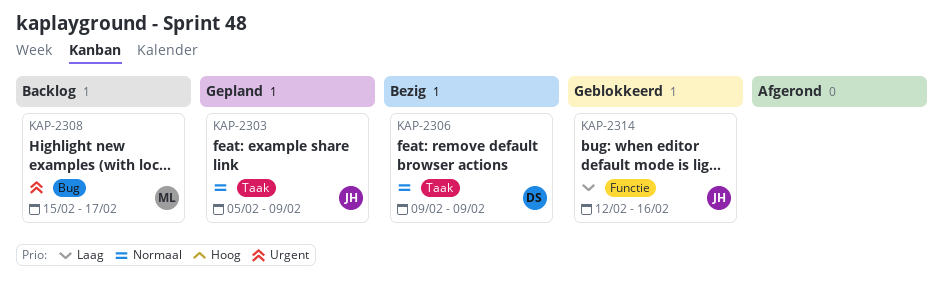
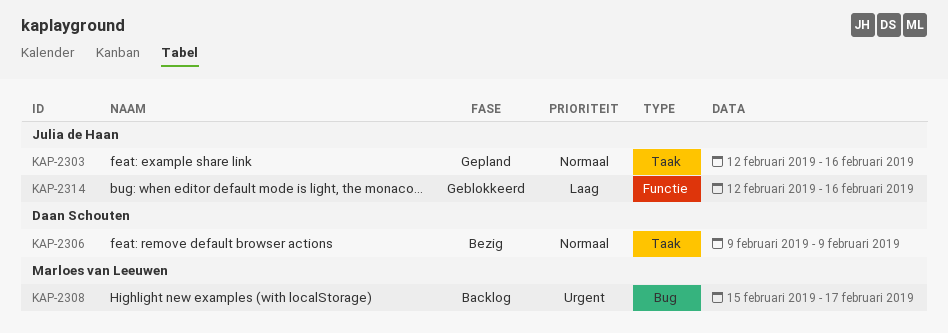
KAP-2303, start: Feb 5 -> Feb 12
KAP-2303, due: Feb 9 -> Feb 16

